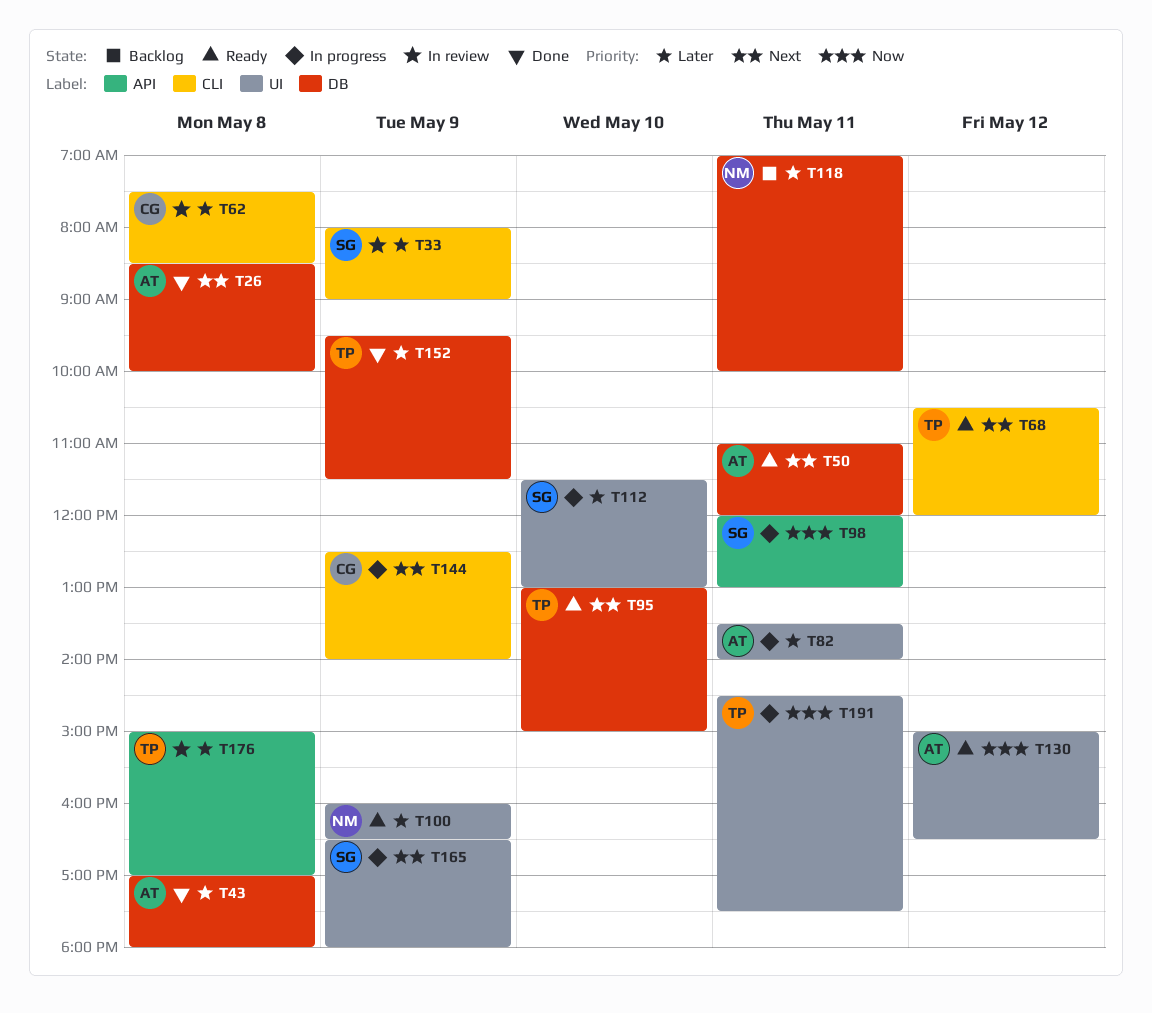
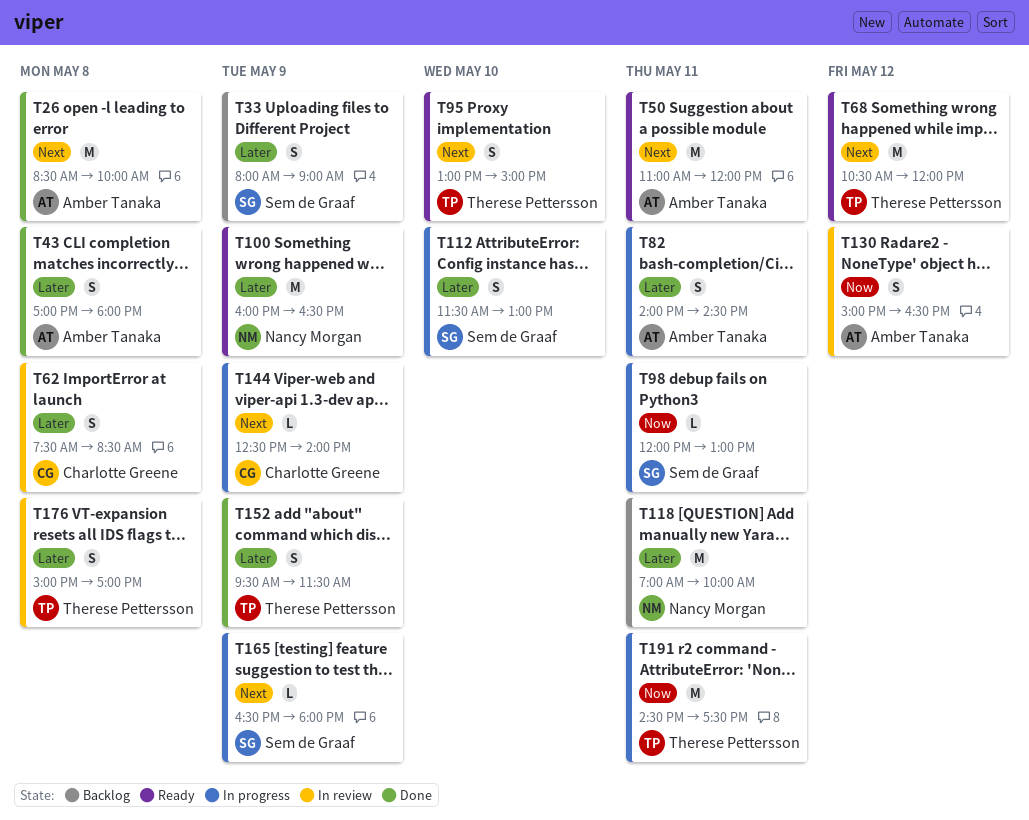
T33, status: In review -> Backlog
T82, begins: 13:30 -> 14:00
T82, ends: 14:00 -> 14:30
T130, status: Ready -> In review

